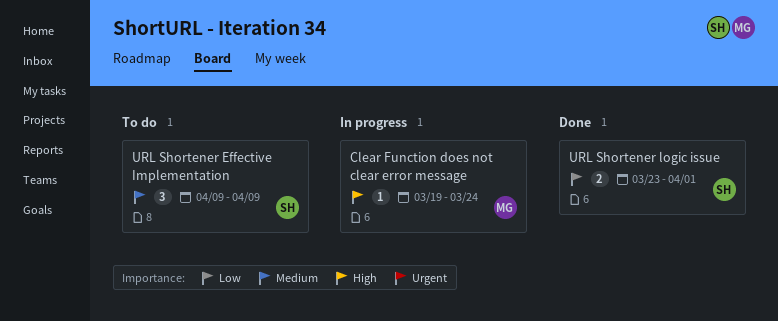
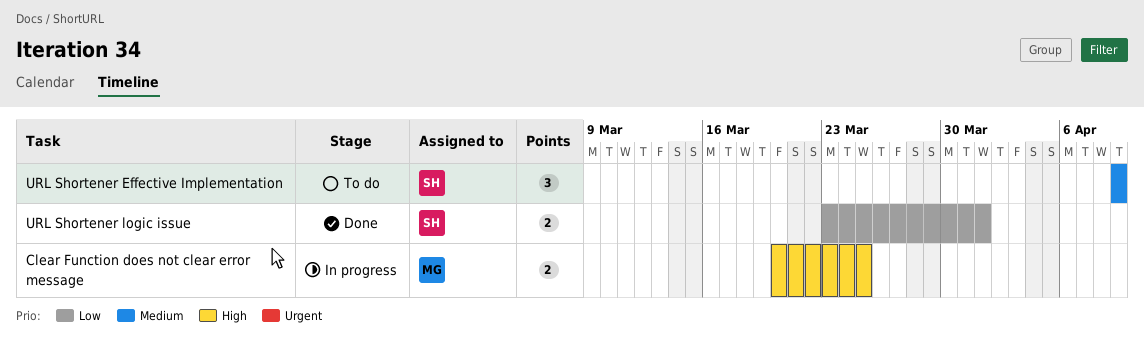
Clear Function does not clear error message, estimate: 1 -> 2
Clear Function does not clear error message, start: Mar 19 -> Mar 20
Clear Function does not clear error message, due: Mar 24 -> Mar 25

